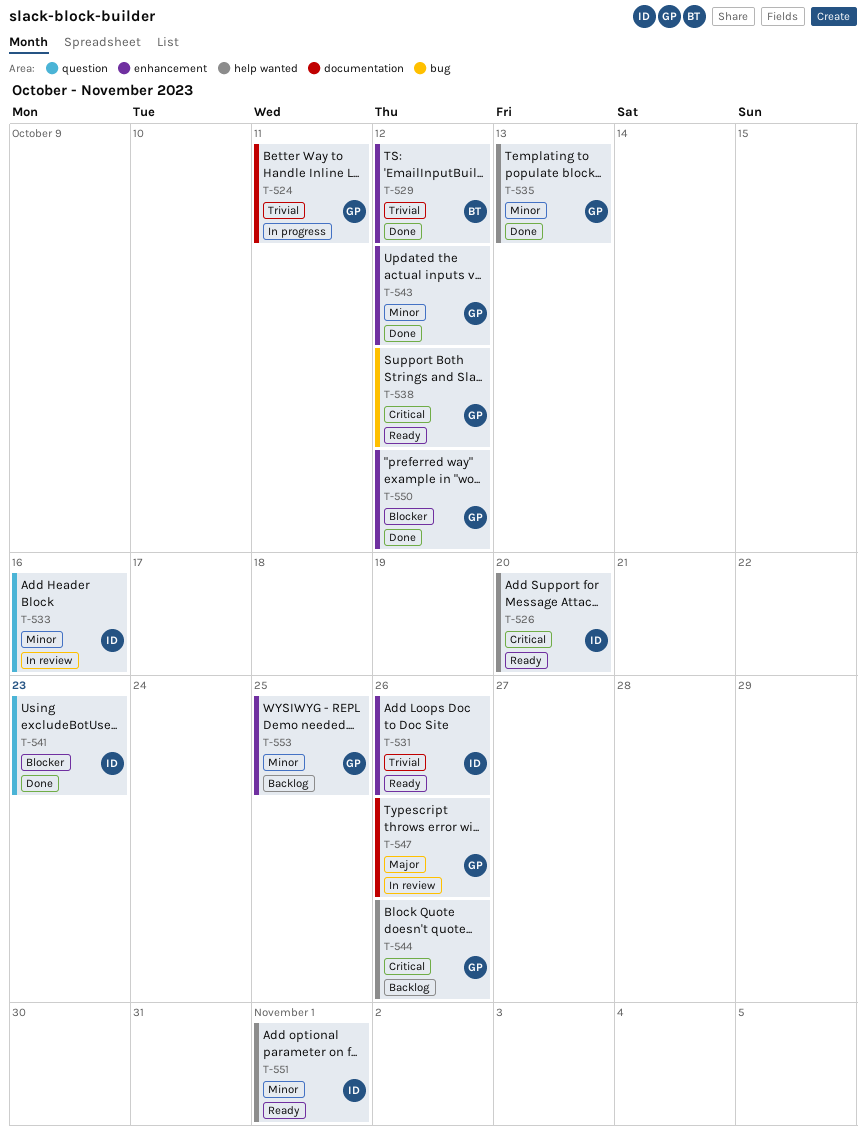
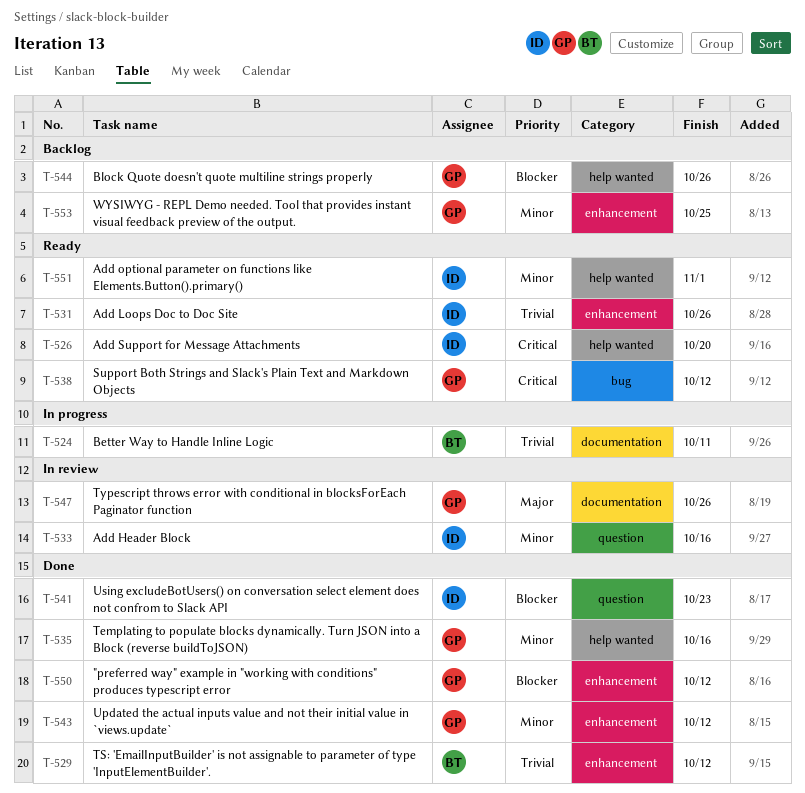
T-524, owner: GP -> BT
T-535, due: Oct 13 -> Oct 16
T-544, priority: Critical -> Blocker

